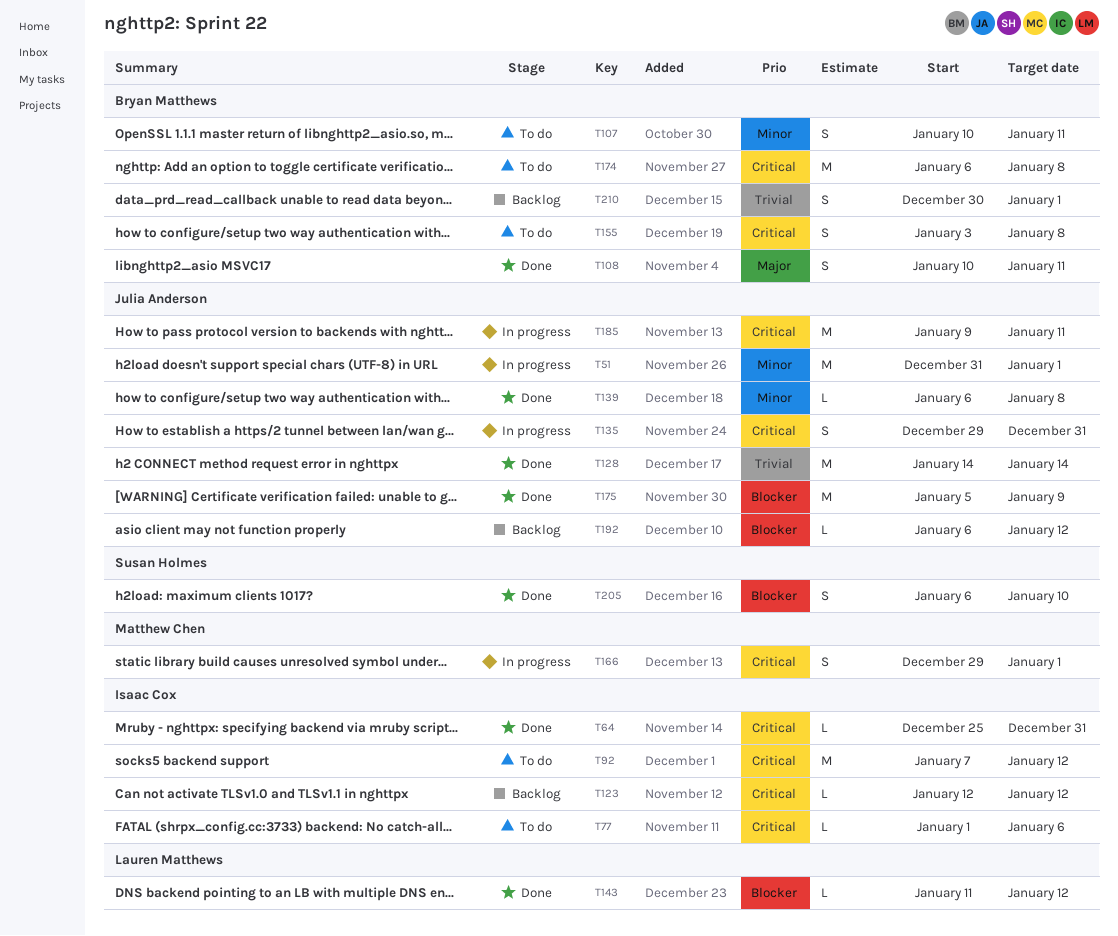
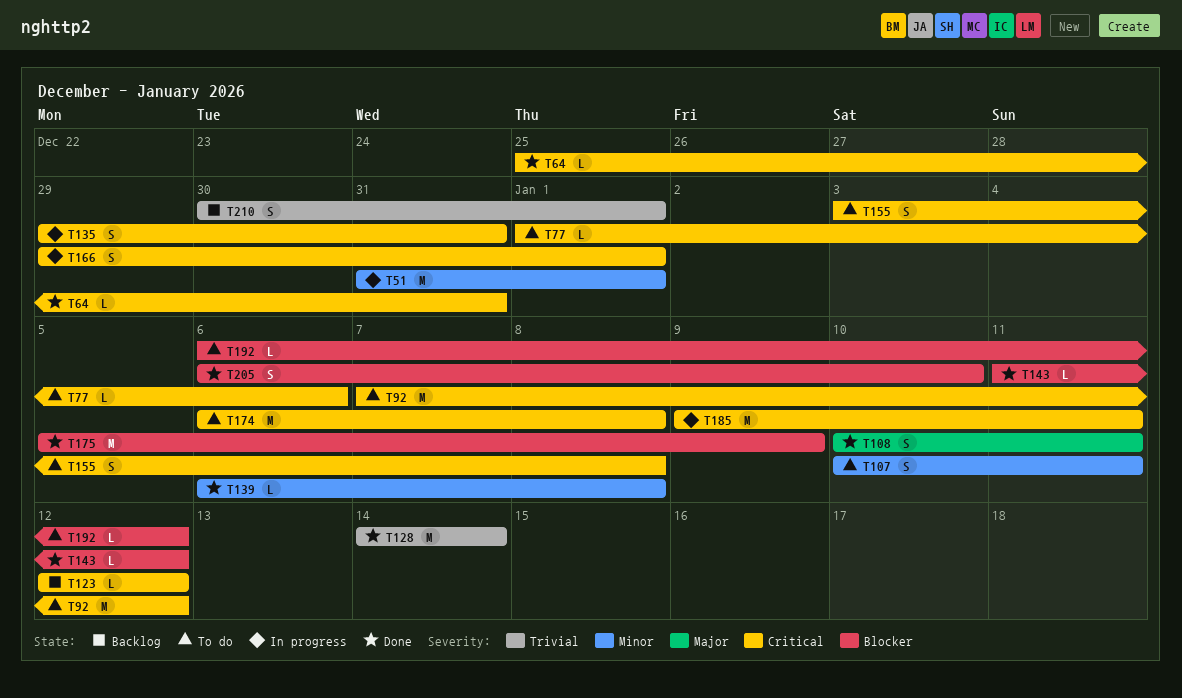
T192, status: Backlog -> To do

